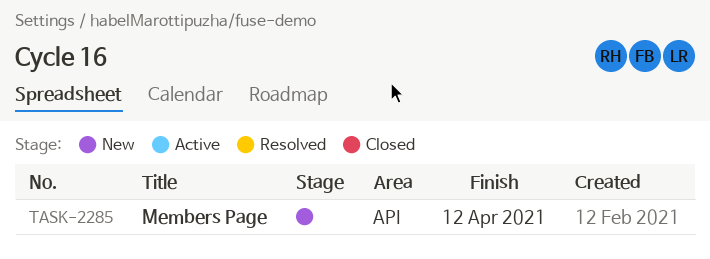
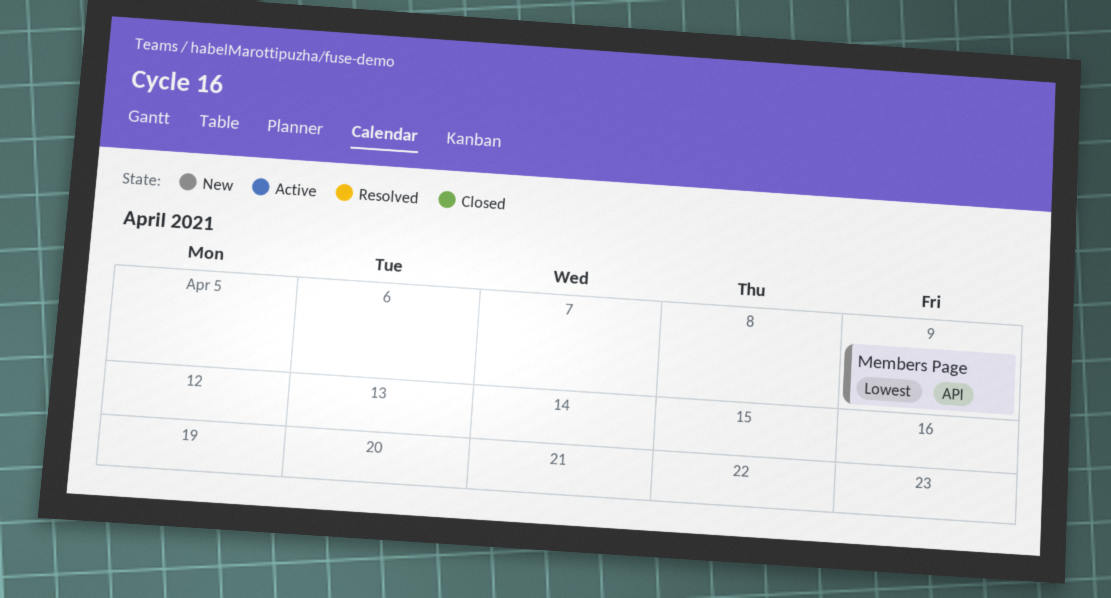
Members Page, due: Apr 12 -> Apr 9

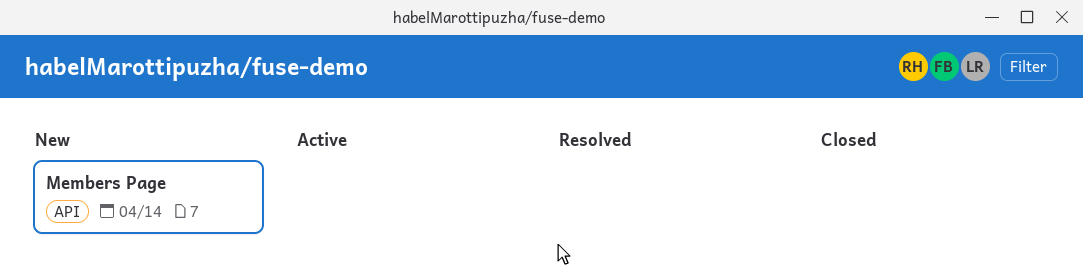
Members Page, due: Apr 9 -> Apr 14

